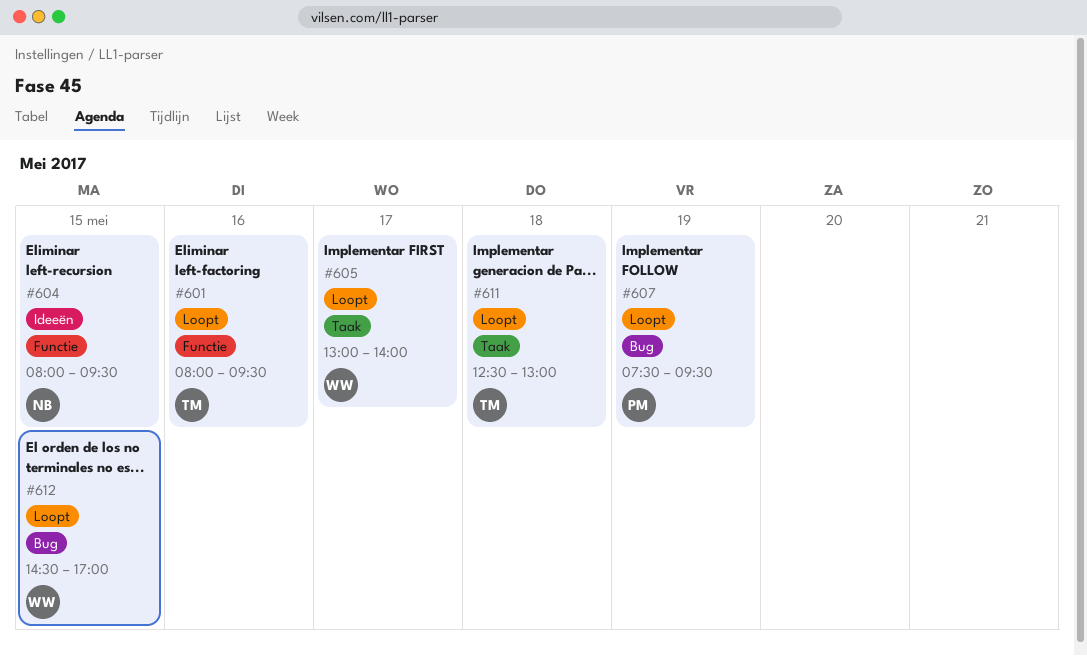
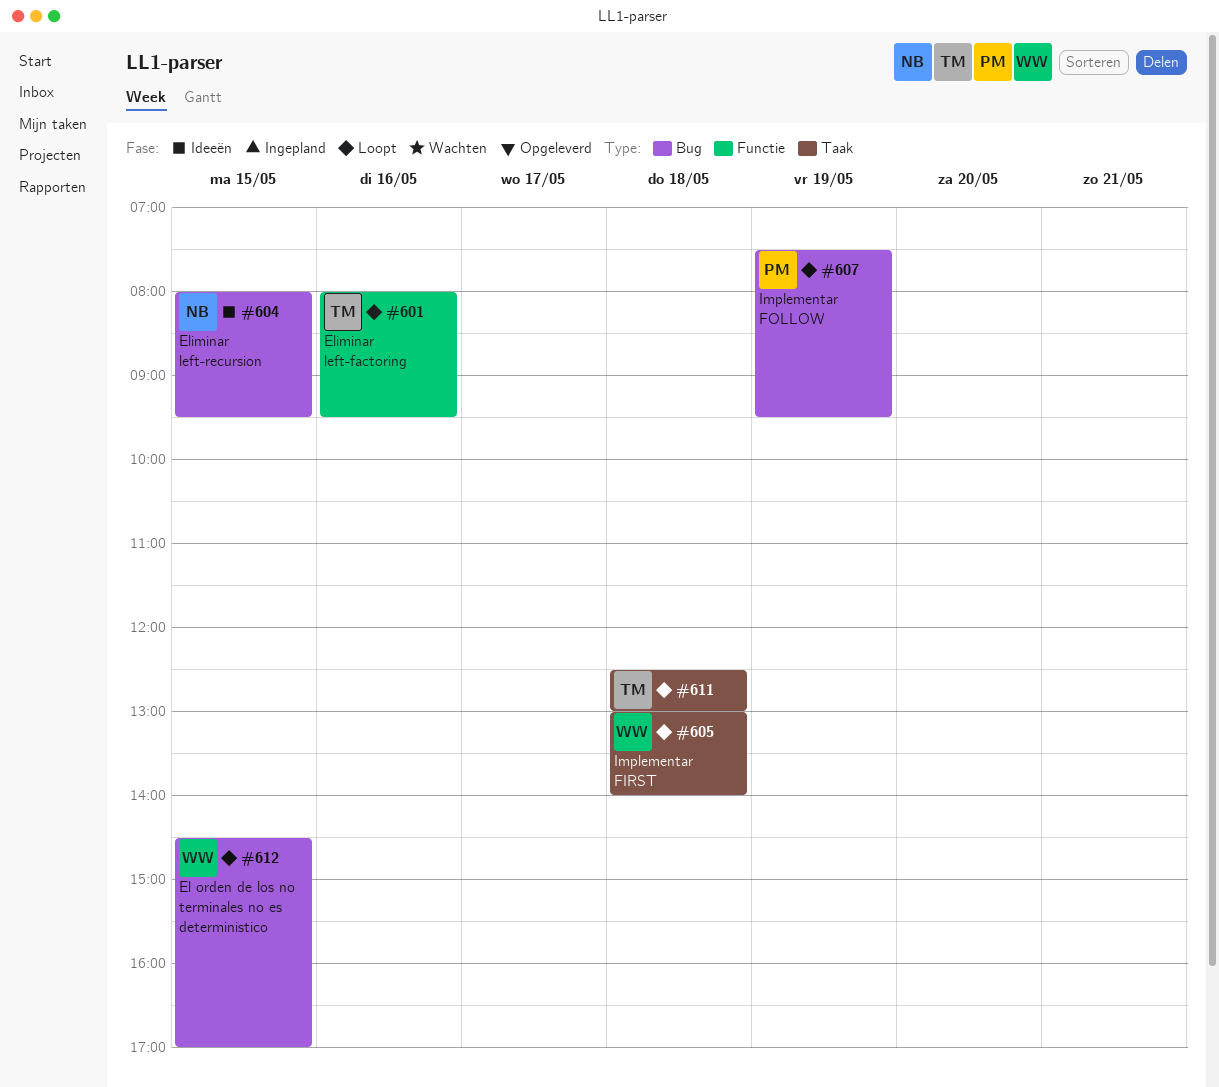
#604, label: Functie -> Bug
#605, day: May 17 -> May 18

